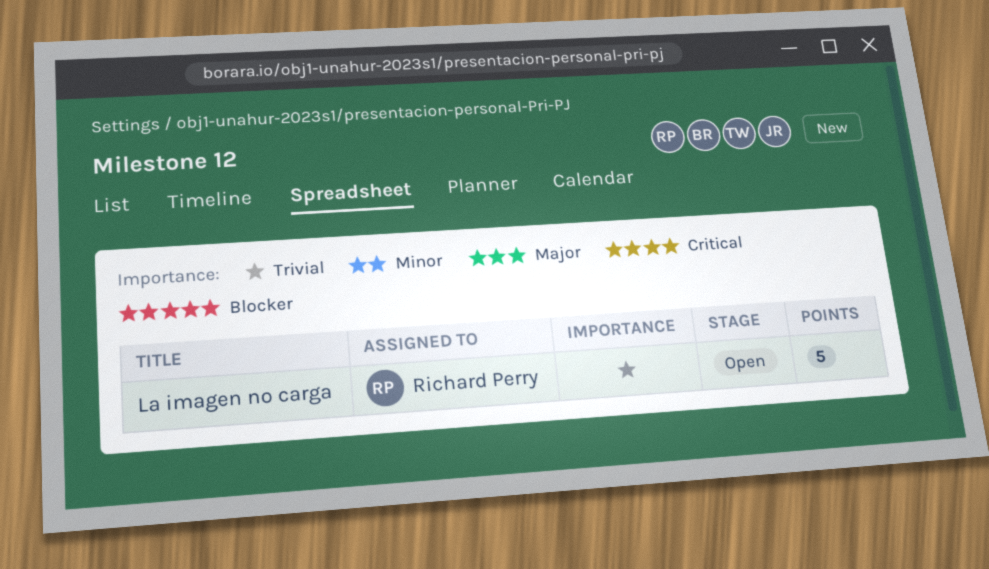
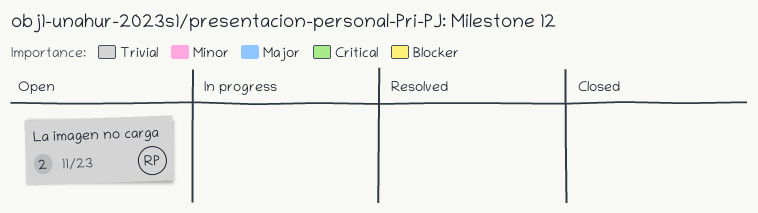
La imagen no carga, estimate: 5 -> 2

